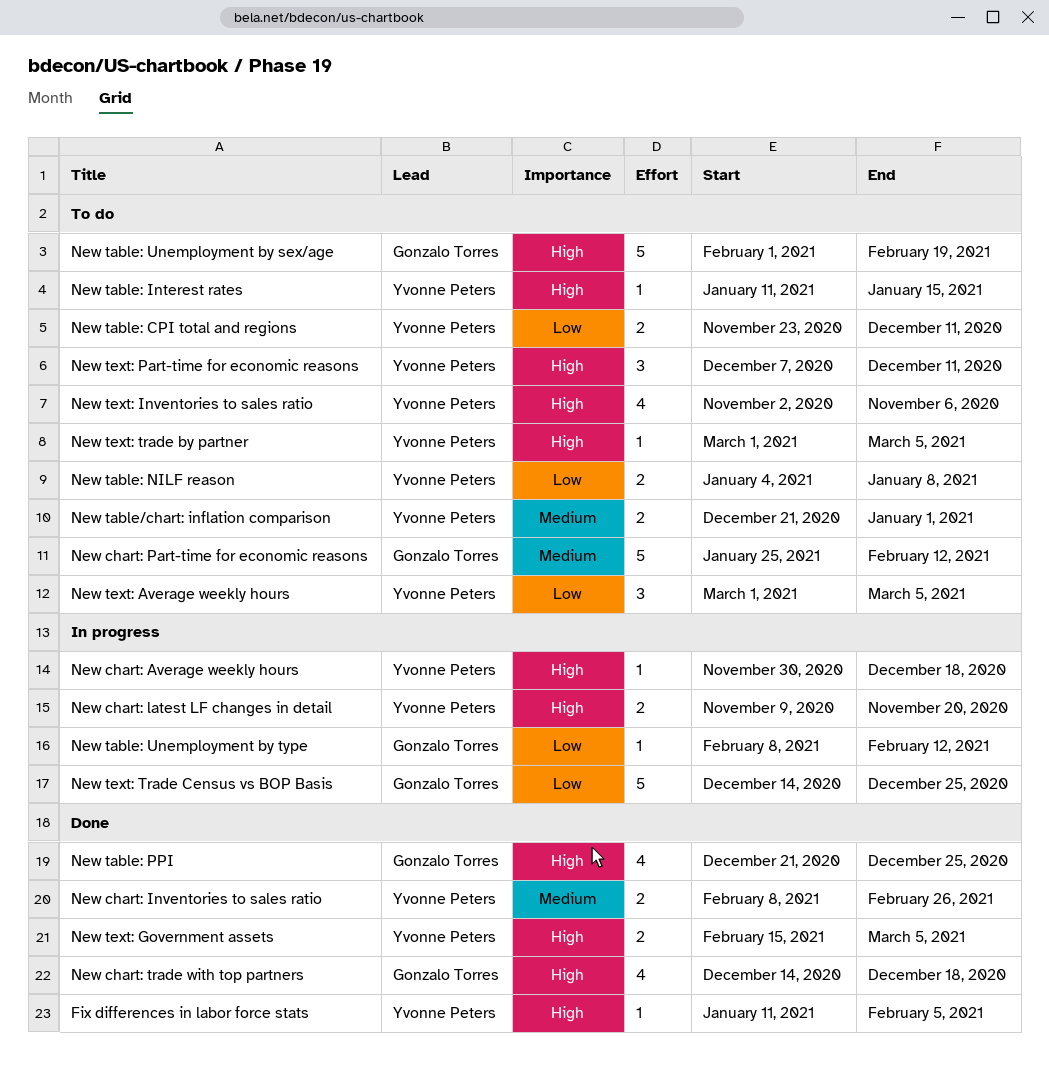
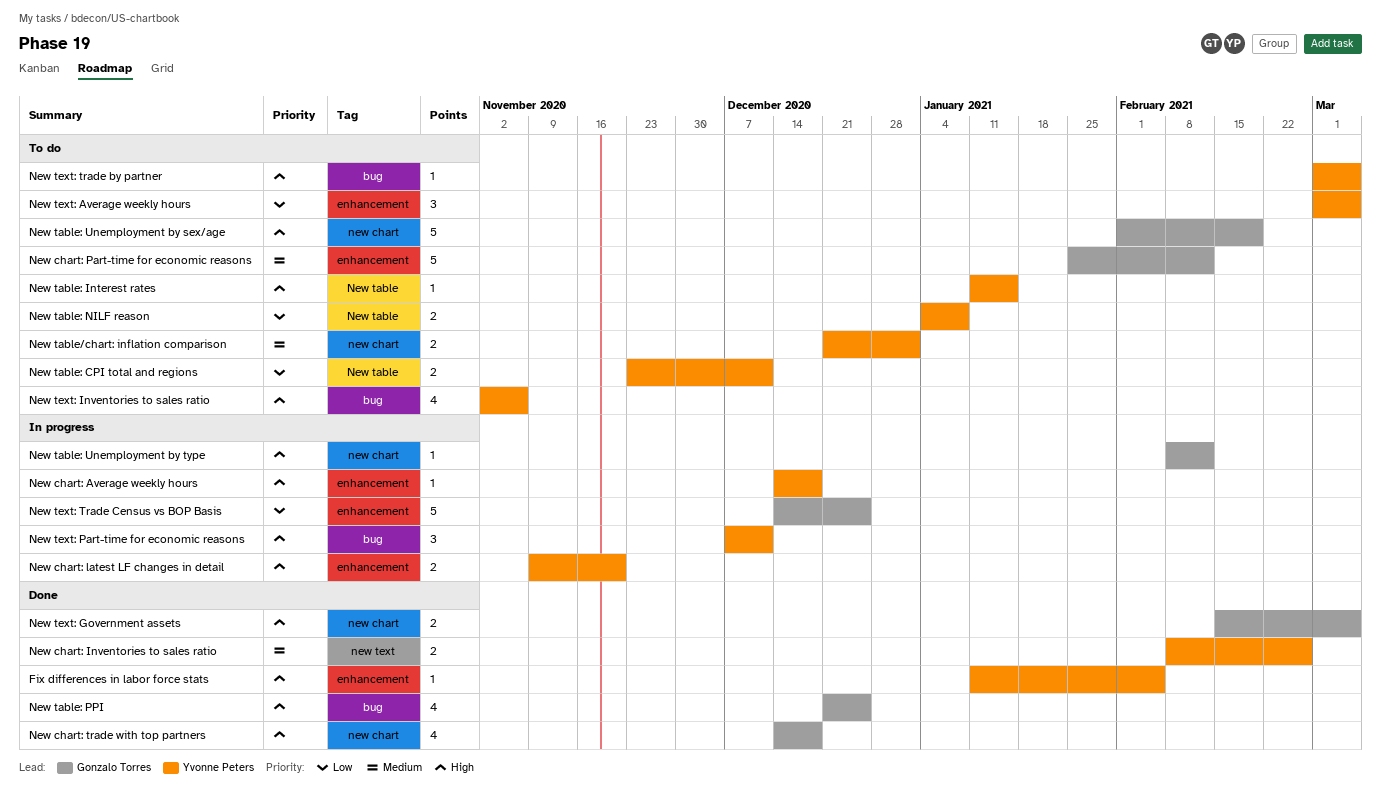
New chart: Average weekly hours, start: Nov 30 -> Dec 14
New table: Unemployment by type, priority: Low -> High
New text: Government assets, owner: Yvonne Peters -> Gonzalo Torres
New text: Part-time for economic reasons, status: To do -> In progress

